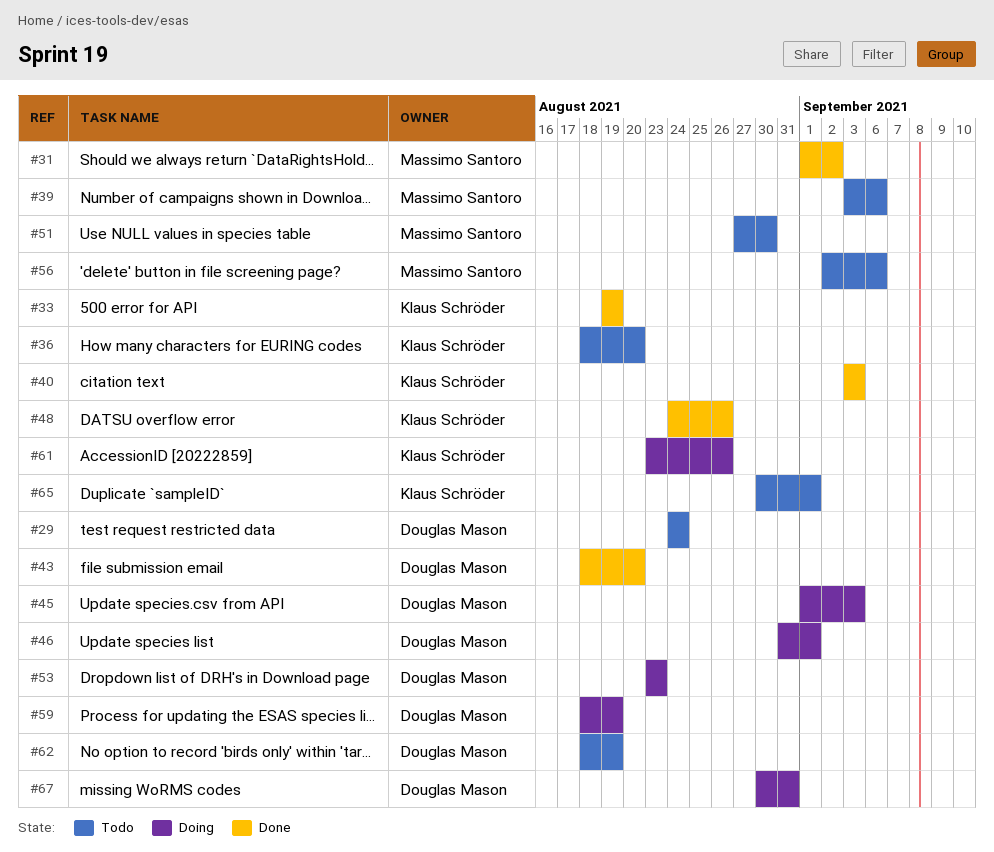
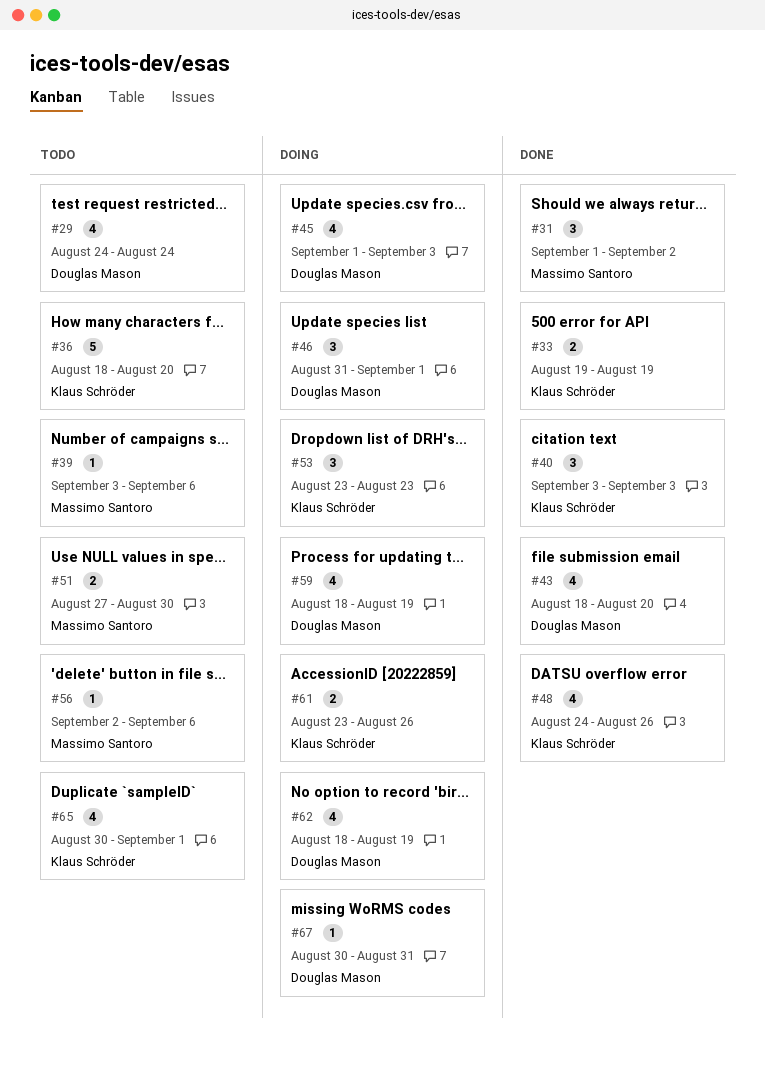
#53, owner: Douglas Mason -> Klaus Schröder
#62, status: Todo -> Doing

